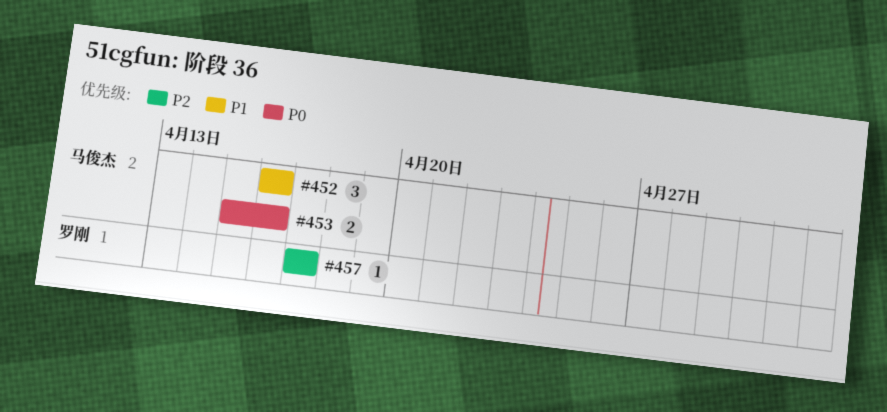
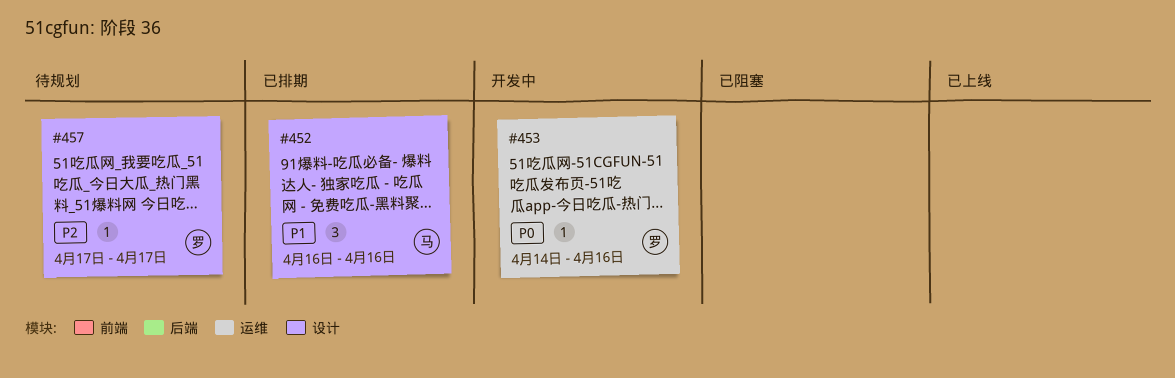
#453, owner: 马俊杰 -> 罗刚
#453, estimate: 2 -> 1
#453, start: Apr 15 -> Apr 14

